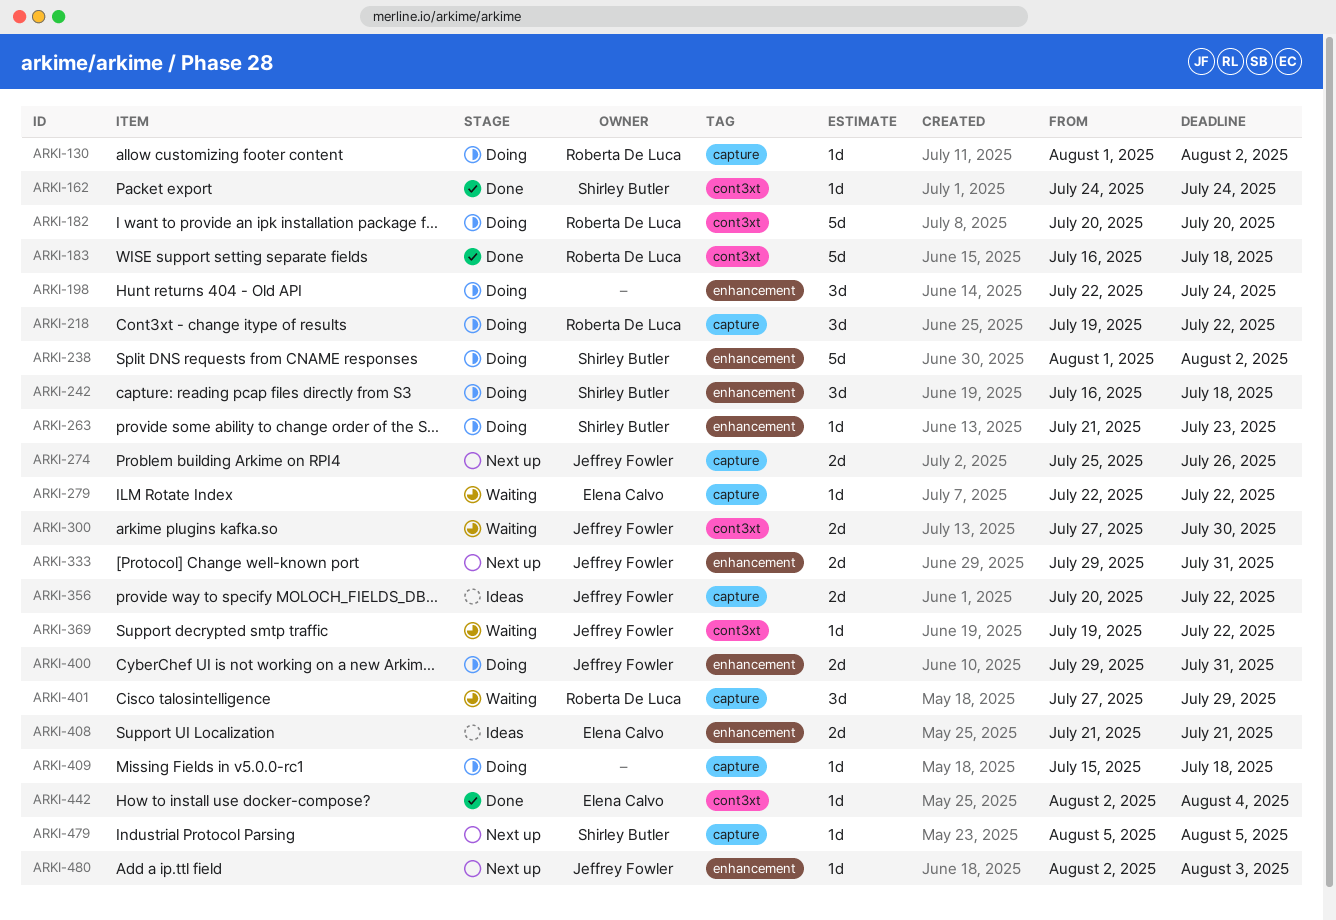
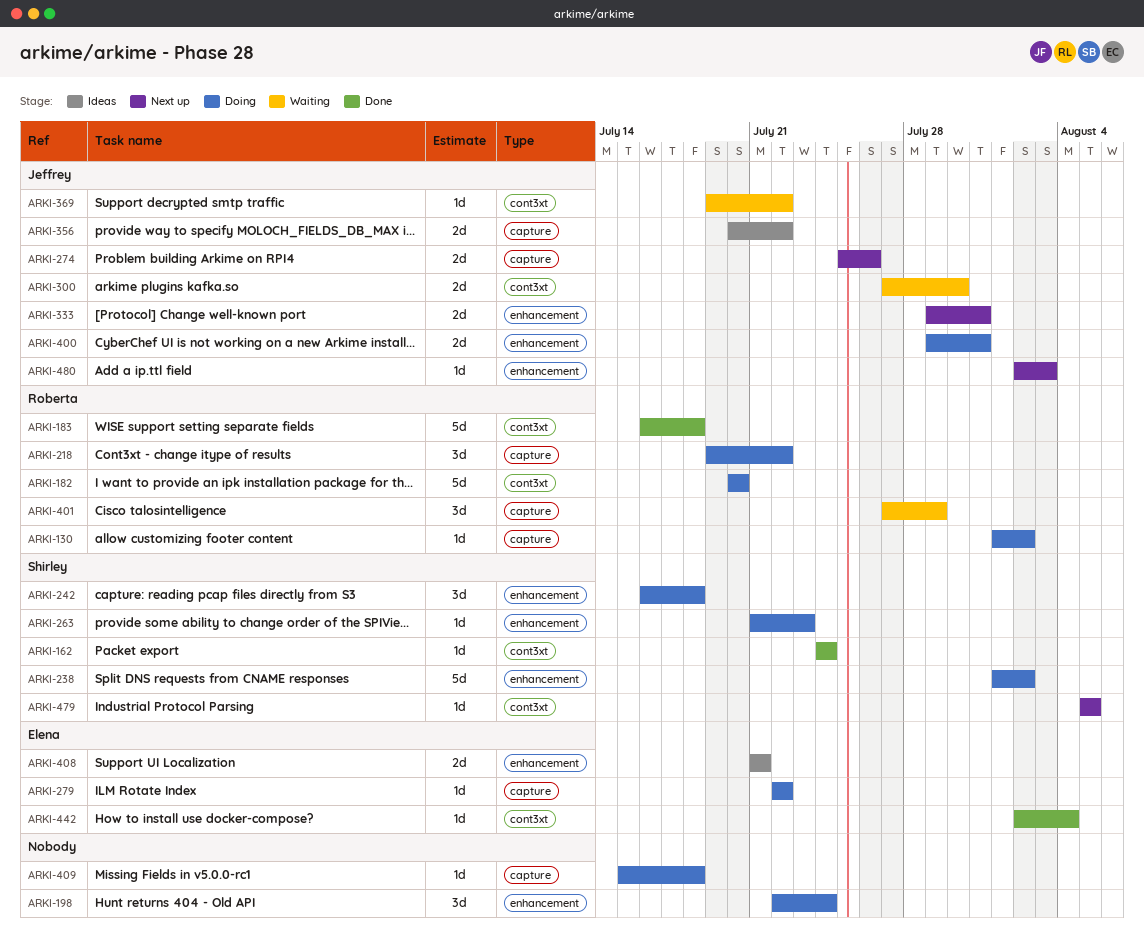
ARKI-279, status: Waiting -> Doing
ARKI-479, label: capture -> cont3xt

